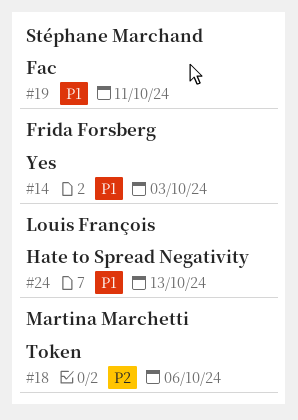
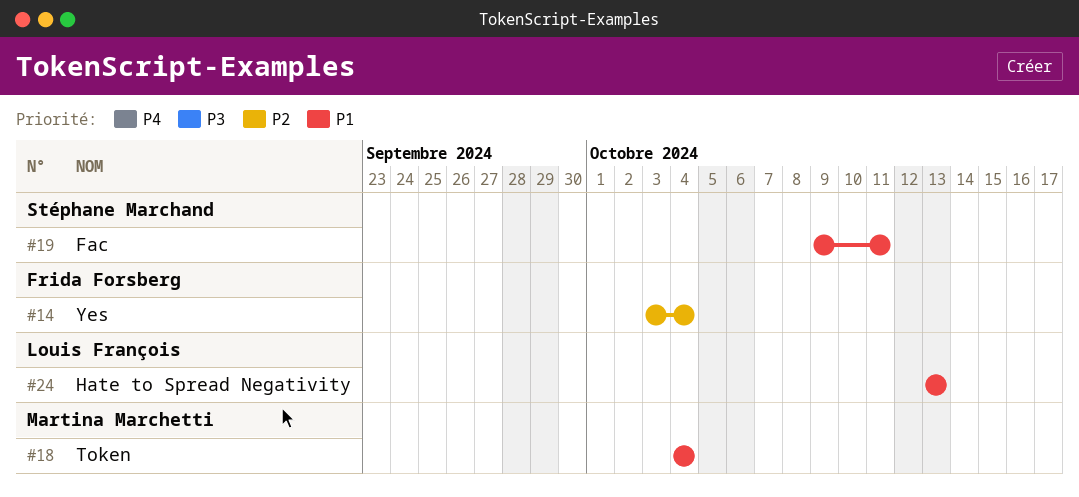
#14, priority: P1 -> P2
#14, due: Oct 3 -> Oct 4
#18, priority: P2 -> P1
#18, due: Oct 6 -> Oct 4

